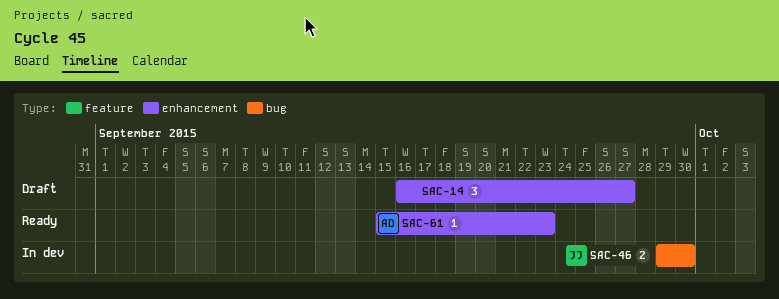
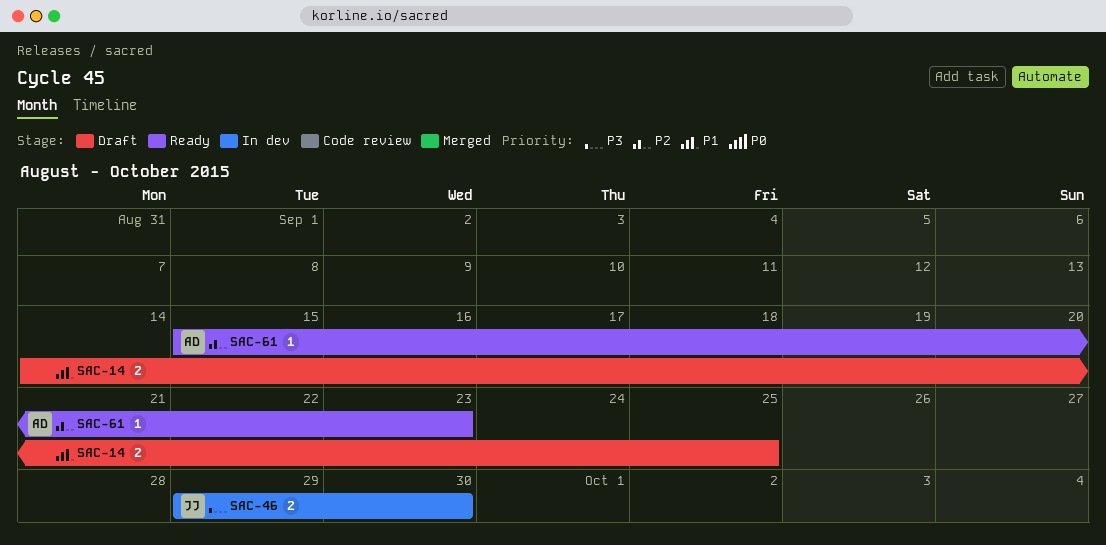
SAC-14, estimate: 3 -> 2
SAC-14, start: Sep 16 -> Sep 14
SAC-14, due: Sep 27 -> Sep 25

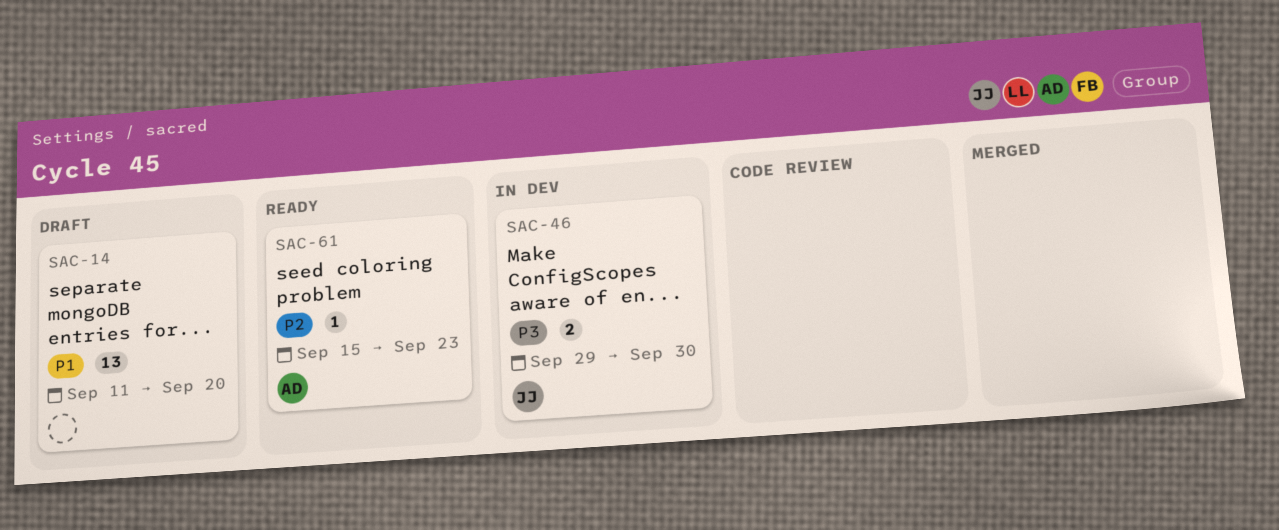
SAC-14, estimate: 2 -> 13
SAC-14, start: Sep 14 -> Sep 11
SAC-14, due: Sep 25 -> Sep 20

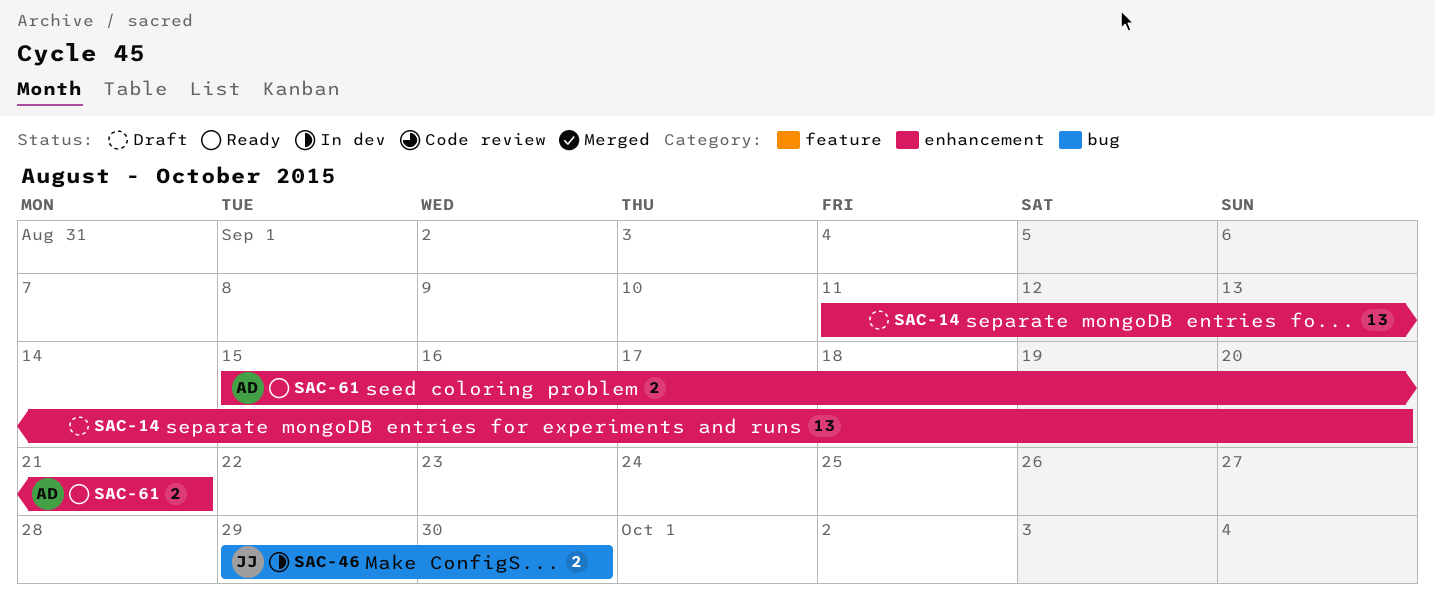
SAC-61, estimate: 1 -> 2
SAC-61, due: Sep 23 -> Sep 21

